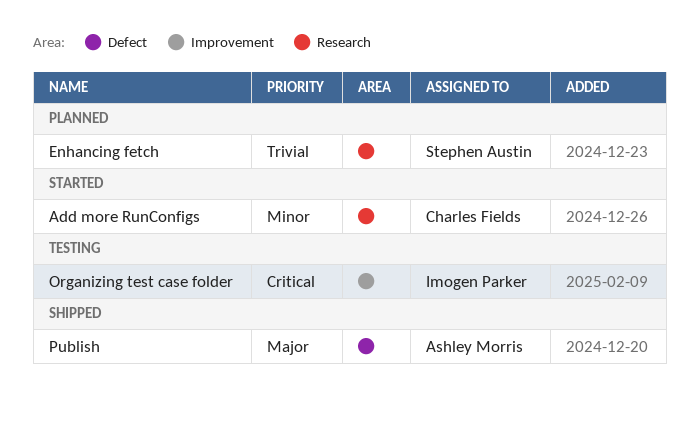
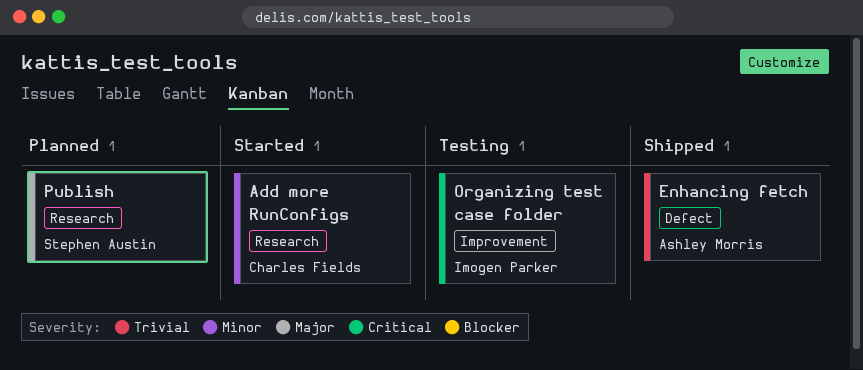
Enhancing fetch, status: Planned -> Shipped
Enhancing fetch, owner: Stephen Austin -> Ashley Morris
Enhancing fetch, label: Research -> Defect
Publish, status: Shipped -> Planned
Publish, owner: Ashley Morris -> Stephen Austin
Publish, label: Defect -> Research

